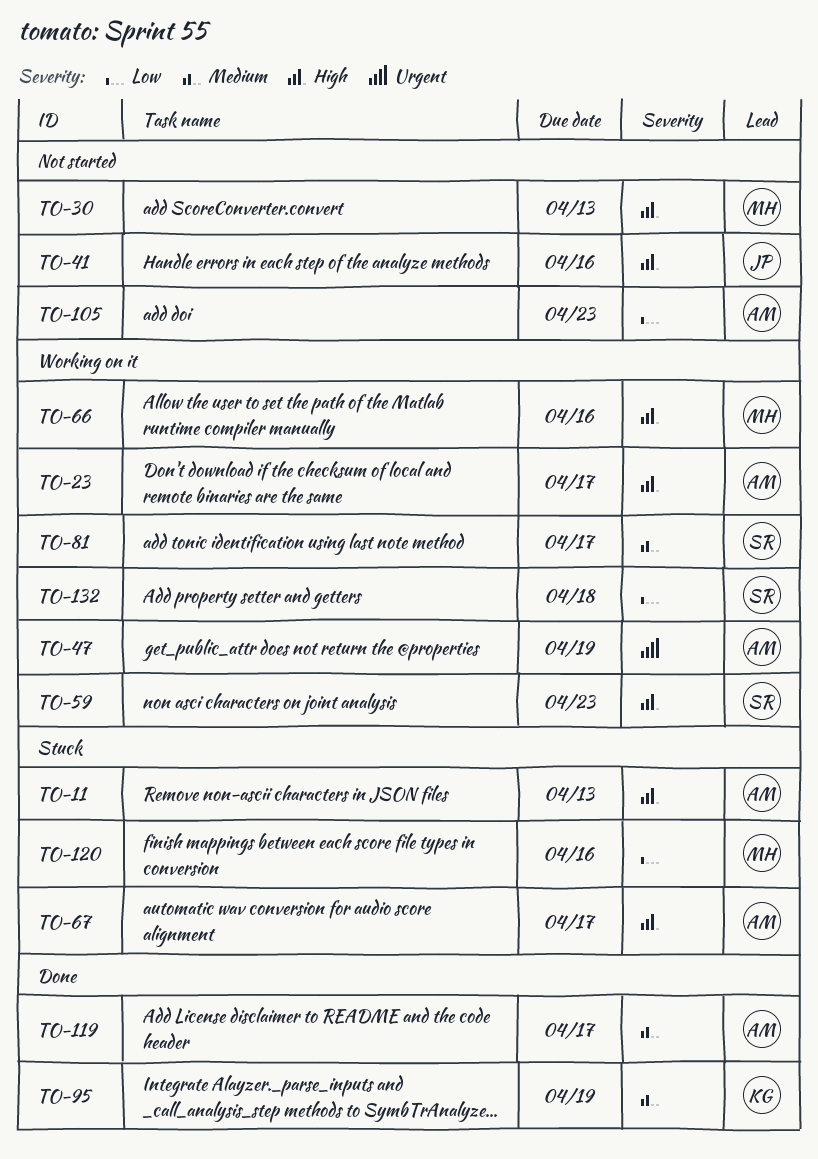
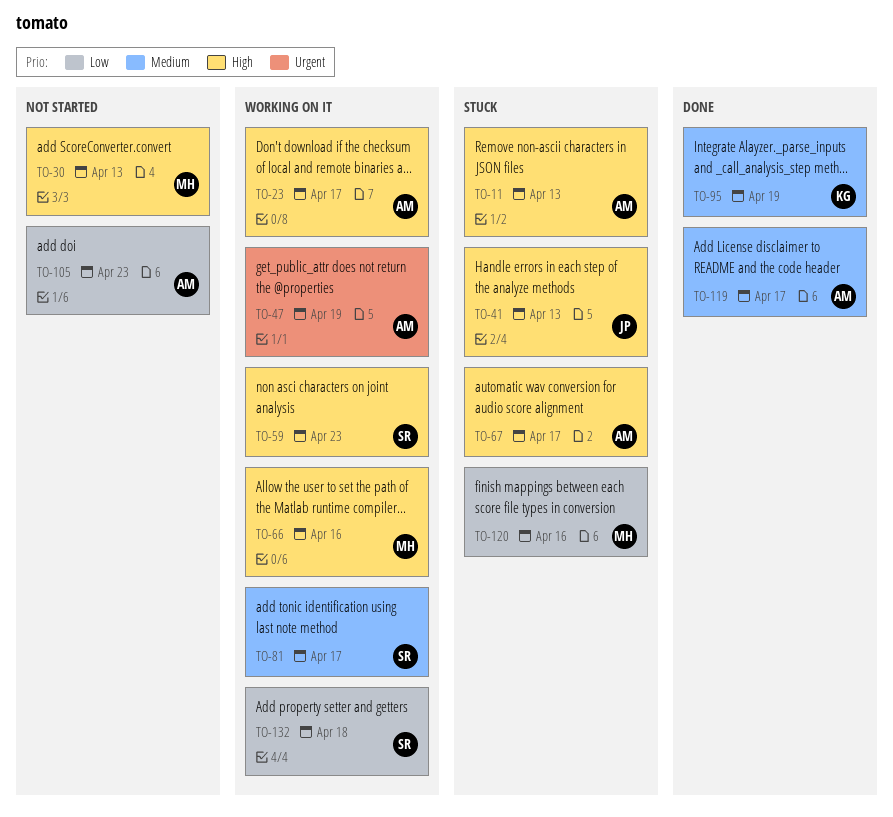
TO-41, status: Not started -> Stuck
TO-41, due: Apr 16 -> Apr 13

